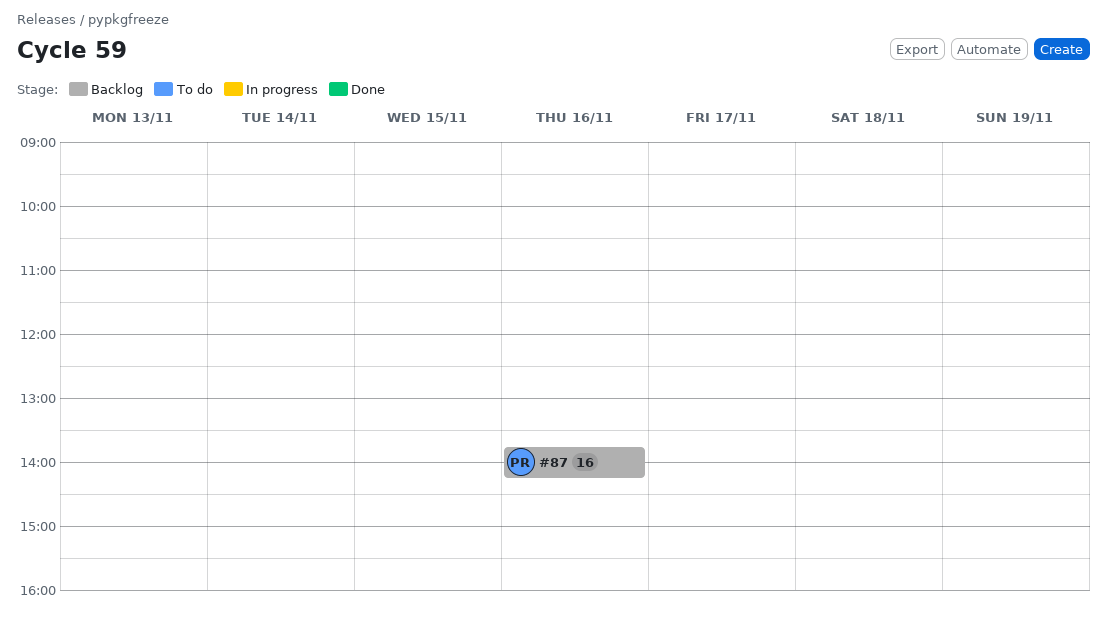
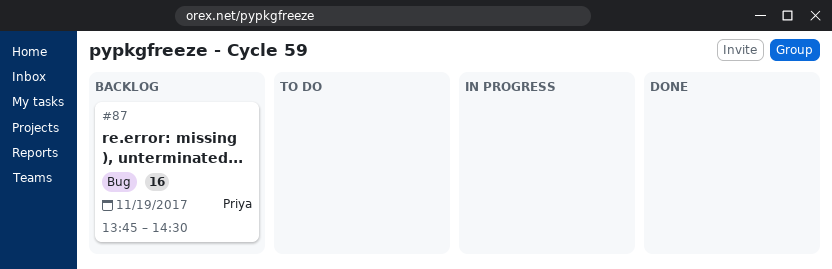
#87, day: Nov 16 -> Nov 19
#87, ends: 14:15 -> 14:30

